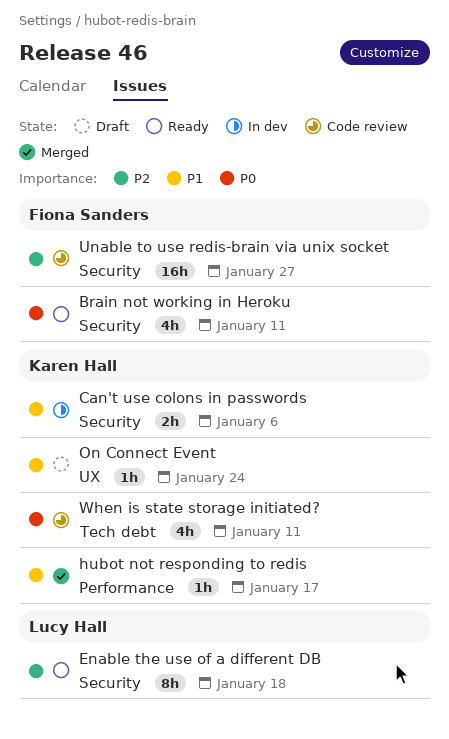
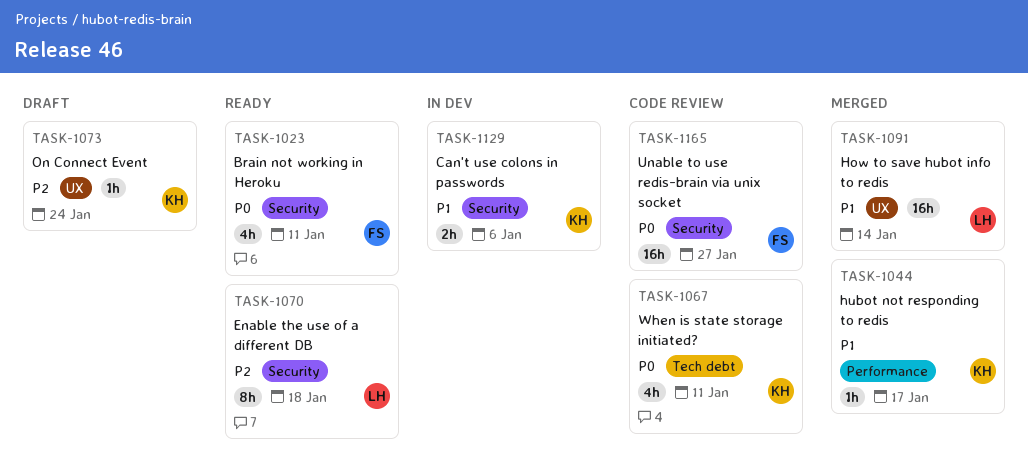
How to save hubot info to redis: none -> present
On Connect Event, priority: P1 -> P2
Unable to use redis-brain via unix socket, priority: P2 -> P0

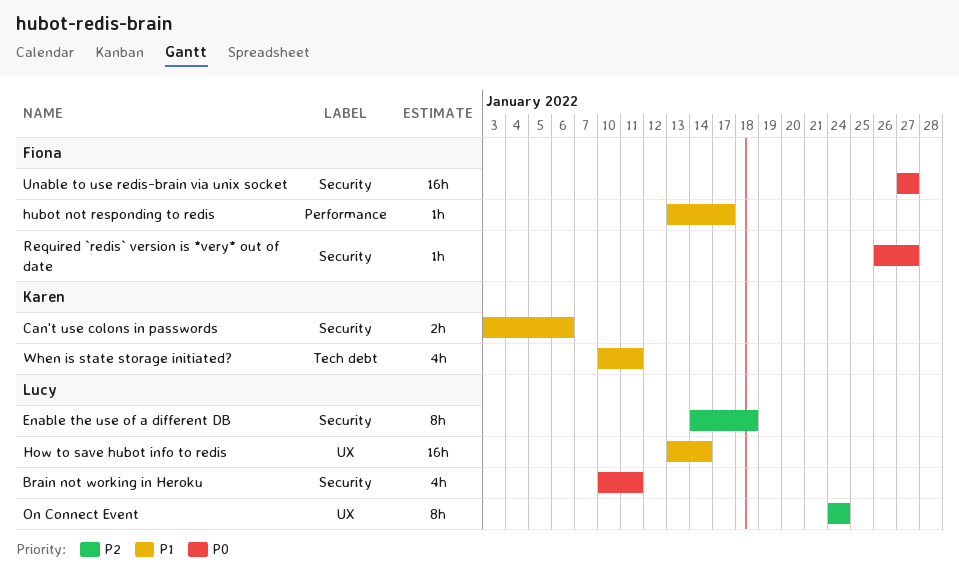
Brain not working in Heroku, owner: Fiona -> Lucy
hubot not responding to redis, owner: Karen -> Fiona
On Connect Event, owner: Karen -> Lucy
On Connect Event, estimate: 1h -> 8h
Required `redis` version is *very* out of date: none -> present
When is state storage initiated?, priority: P0 -> P1

